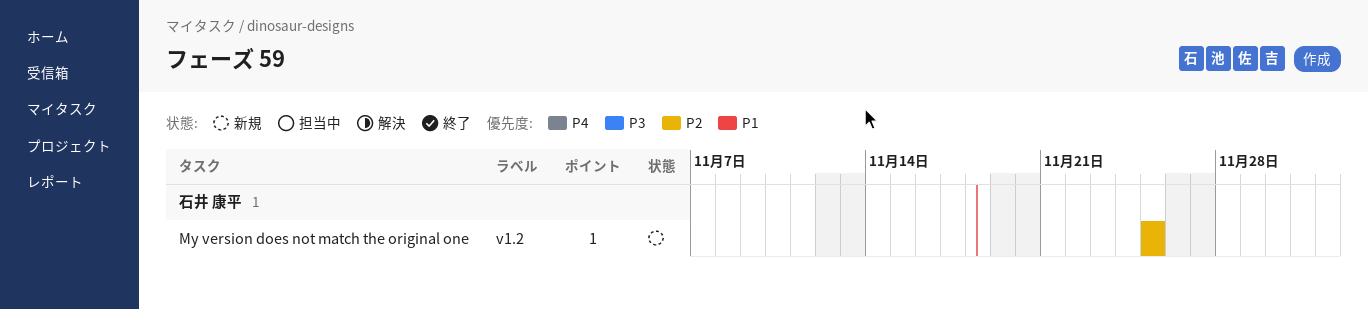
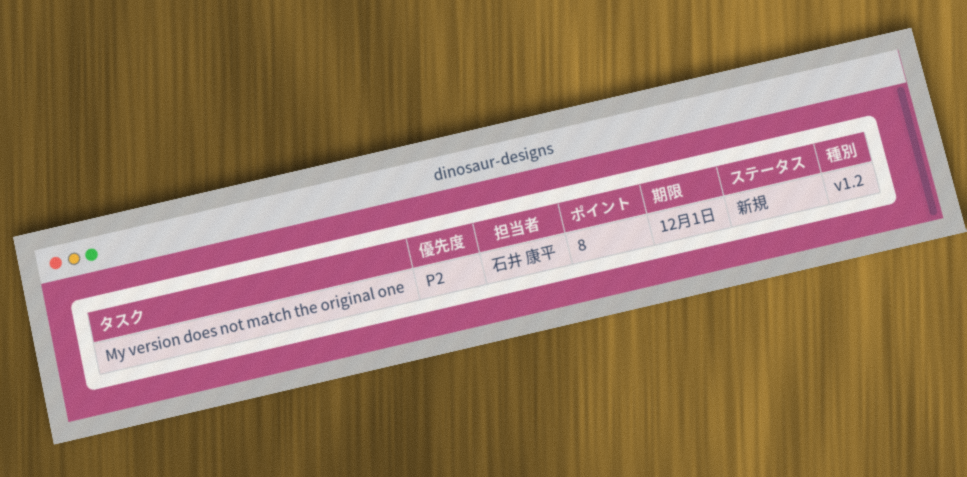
My version does not match the original one, estimate: 1 -> 8
My version does not match the original one, due: Nov 25 -> Dec 1

